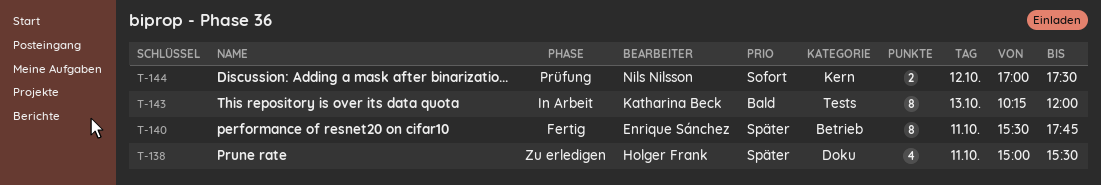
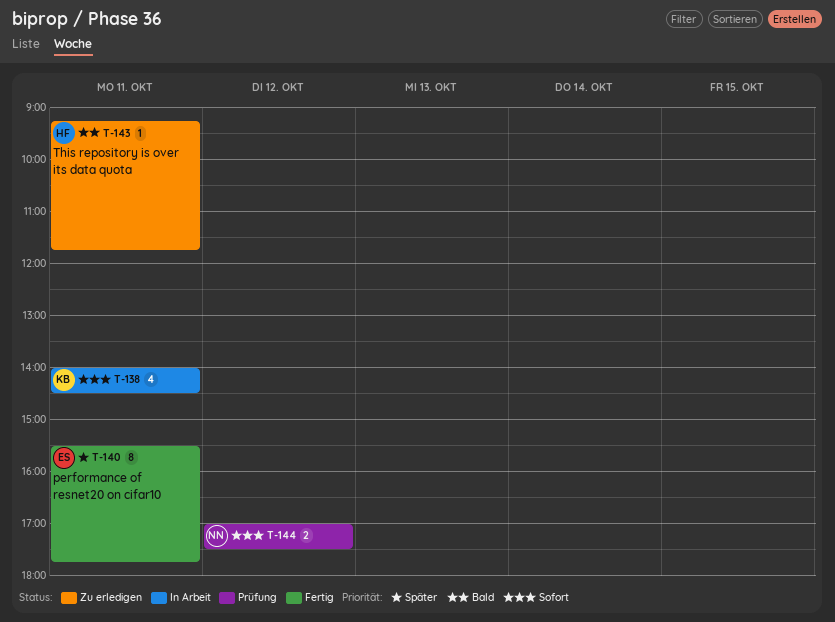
T-138, status: Zu erledigen -> In Arbeit
T-138, owner: Holger Frank -> Katharina Beck
T-138, priority: Später -> Sofort
T-138, begins: 15:00 -> 14:00
T-138, ends: 15:30 -> 14:30
T-143, status: In Arbeit -> Zu erledigen
T-143, owner: Katharina Beck -> Holger Frank
T-143, estimate: 8 -> 1
T-143, day: Oct 13 -> Oct 11
T-143, begins: 10:15 -> 09:15
T-143, ends: 12:00 -> 11:45

